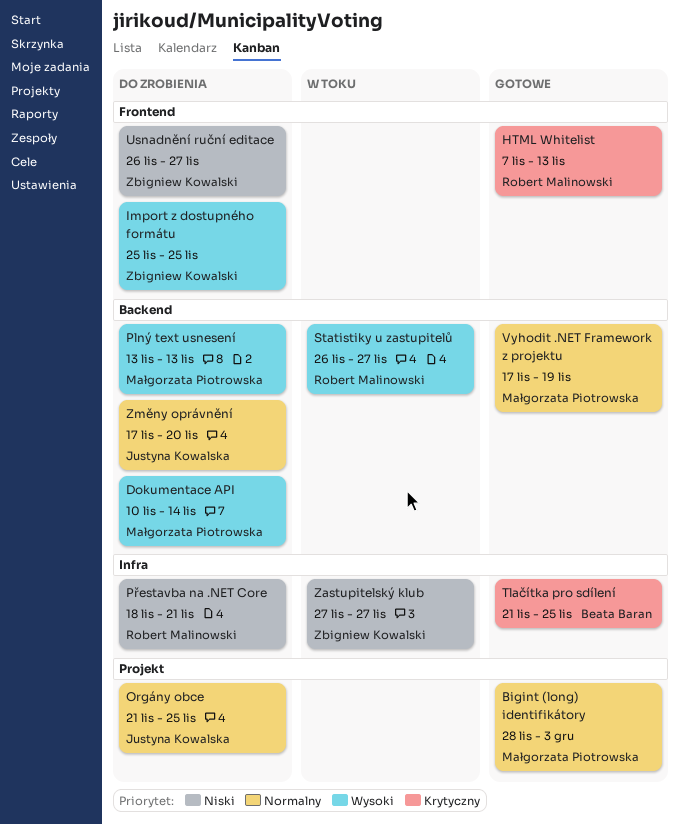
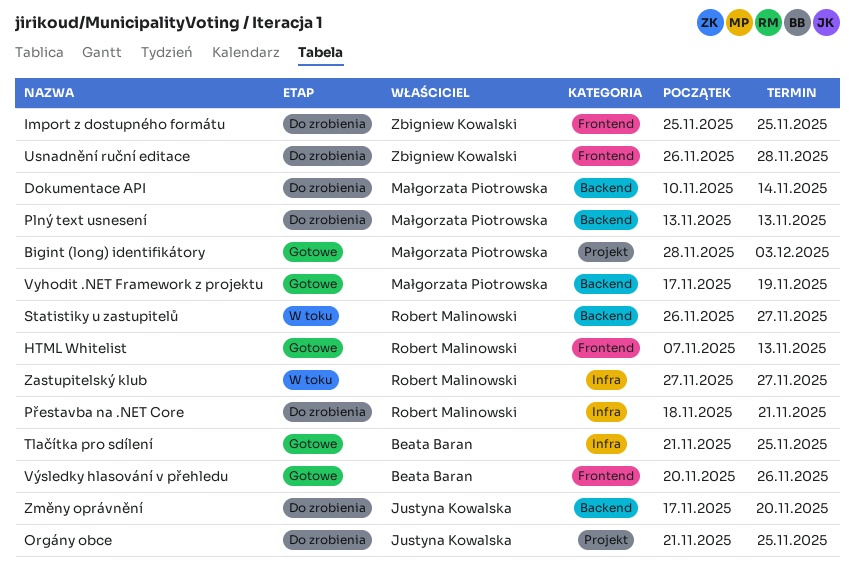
Usnadnění ruční editace, due: Nov 27 -> Nov 28
Výsledky hlasování v přehledu: none -> present
Zastupitelský klub, owner: Zbigniew Kowalski -> Robert Malinowski

